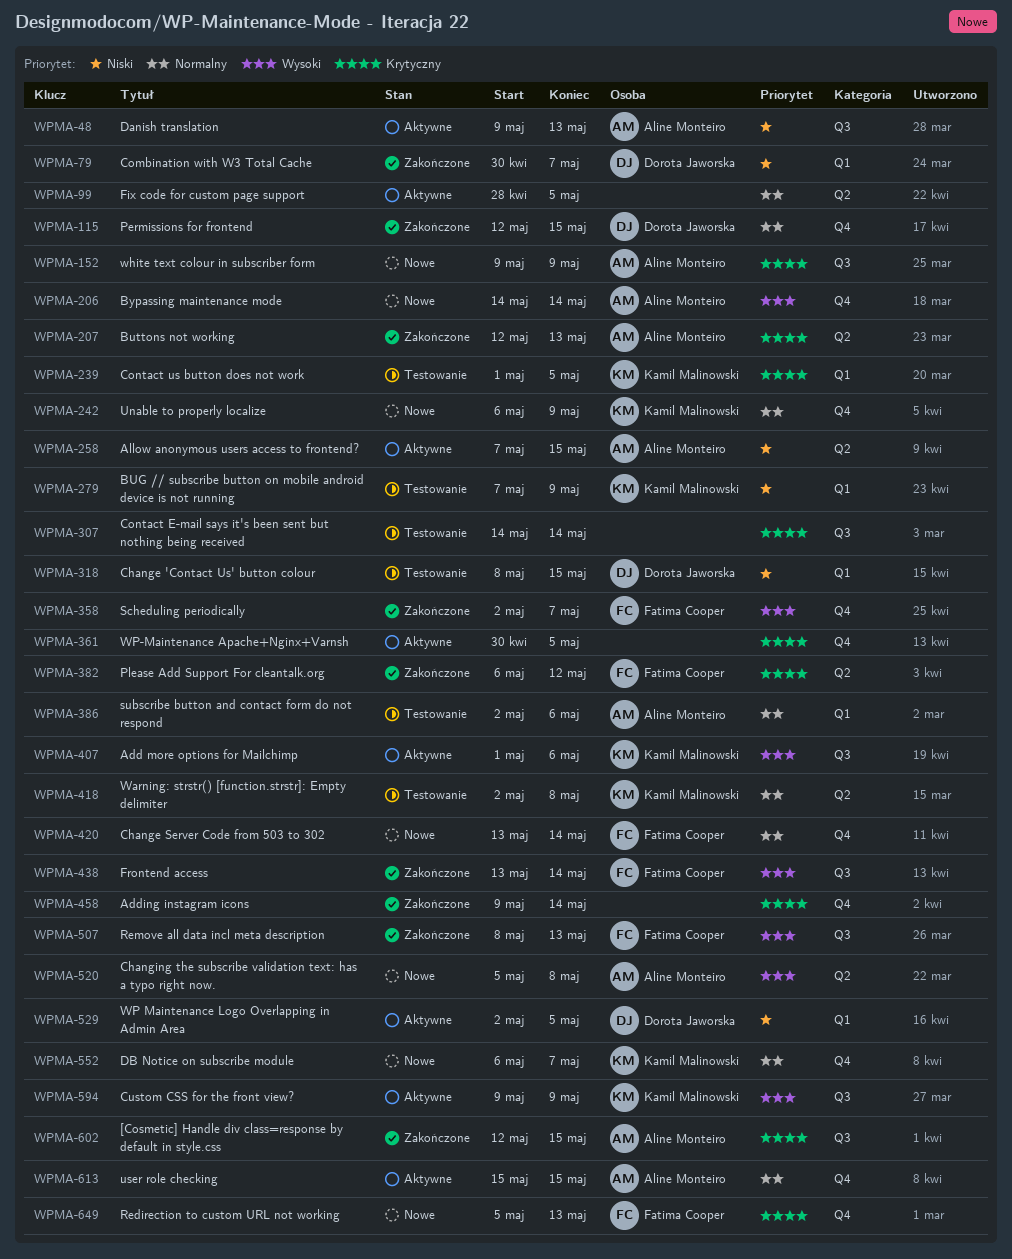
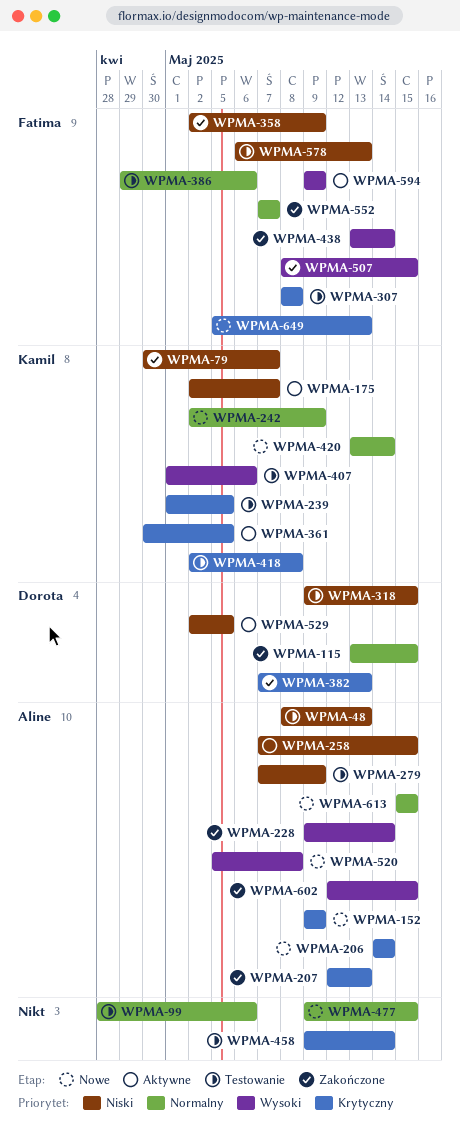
WPMA-48, status: Aktywne -> Testowanie
WPMA-48, start: May 9 -> May 8
WPMA-79, owner: Dorota Jaworska -> Kamil Malinowski
WPMA-99, status: Aktywne -> Testowanie
WPMA-99, due: May 5 -> May 6
WPMA-115, start: May 12 -> May 13
WPMA-175: none -> present
WPMA-206, priority: Wysoki -> Krytyczny
WPMA-228: none -> present
WPMA-242, start: May 6 -> May 2
WPMA-279, owner: Kamil Malinowski -> Aline Monteiro
WPMA-307, owner: none -> Fatima Cooper
WPMA-307, start: May 14 -> May 8
WPMA-307, due: May 14 -> May 8
WPMA-318, start: May 8 -> May 9
WPMA-358, priority: Wysoki -> Niski
WPMA-358, due: May 7 -> May 9
WPMA-361, owner: none -> Kamil Malinowski
WPMA-382, owner: Fatima Cooper -> Dorota Jaworska
WPMA-382, start: May 6 -> May 7
WPMA-382, due: May 12 -> May 13
WPMA-386, owner: Aline Monteiro -> Fatima Cooper
WPMA-386, start: May 2 -> Apr 29
WPMA-407, status: Aktywne -> Testowanie
WPMA-418, priority: Normalny -> Krytyczny
WPMA-420, owner: Fatima Cooper -> Kamil Malinowski
WPMA-458, status: Zakończone -> Testowanie
WPMA-477: none -> present
WPMA-507, due: May 13 -> May 15
WPMA-552, status: Nowe -> Zakończone
WPMA-552, owner: Kamil Malinowski -> Fatima Cooper
WPMA-552, start: May 6 -> May 7
WPMA-578: none -> present
WPMA-594, owner: Kamil Malinowski -> Fatima Cooper
WPMA-602, priority: Krytyczny -> Wysoki
WPMA-613, status: Aktywne -> Nowe

